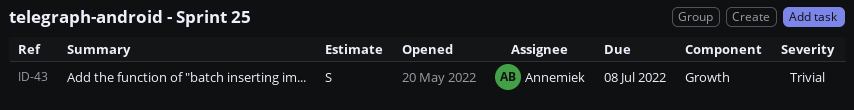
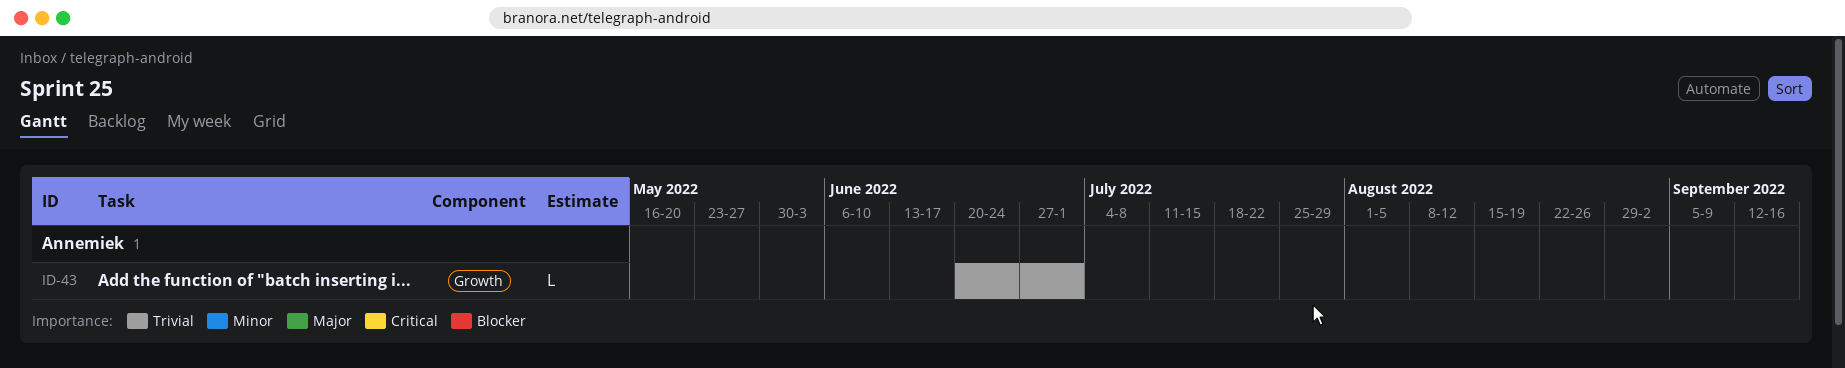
ID-43, estimate: S -> L
ID-43, due: Jul 8 -> Jul 1

